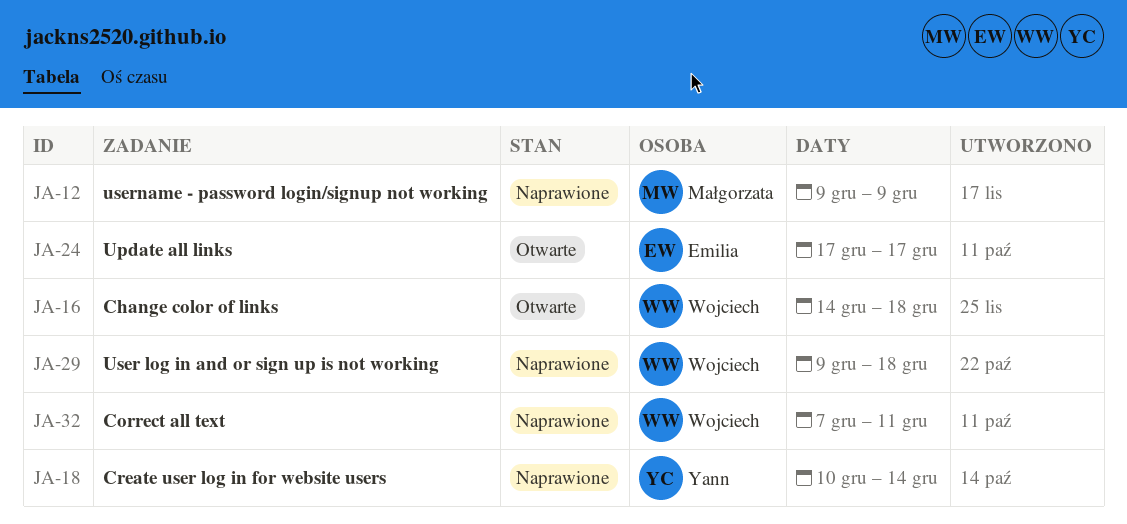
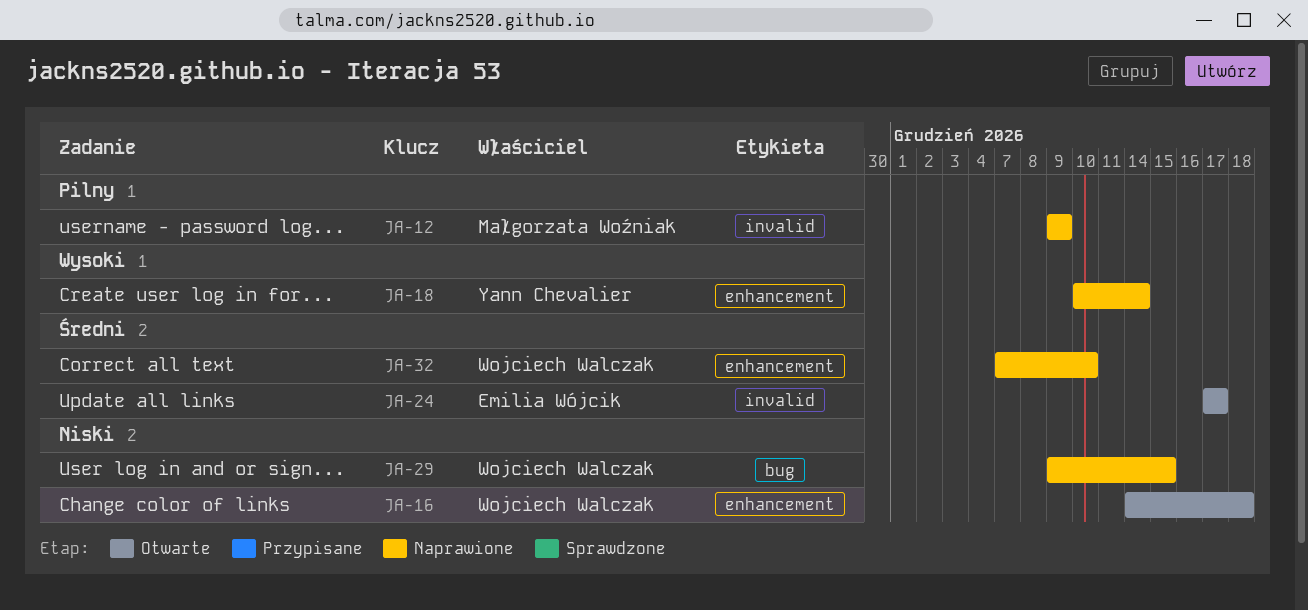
JA-29, due: Dec 18 -> Dec 15
JA-32, due: Dec 11 -> Dec 10

